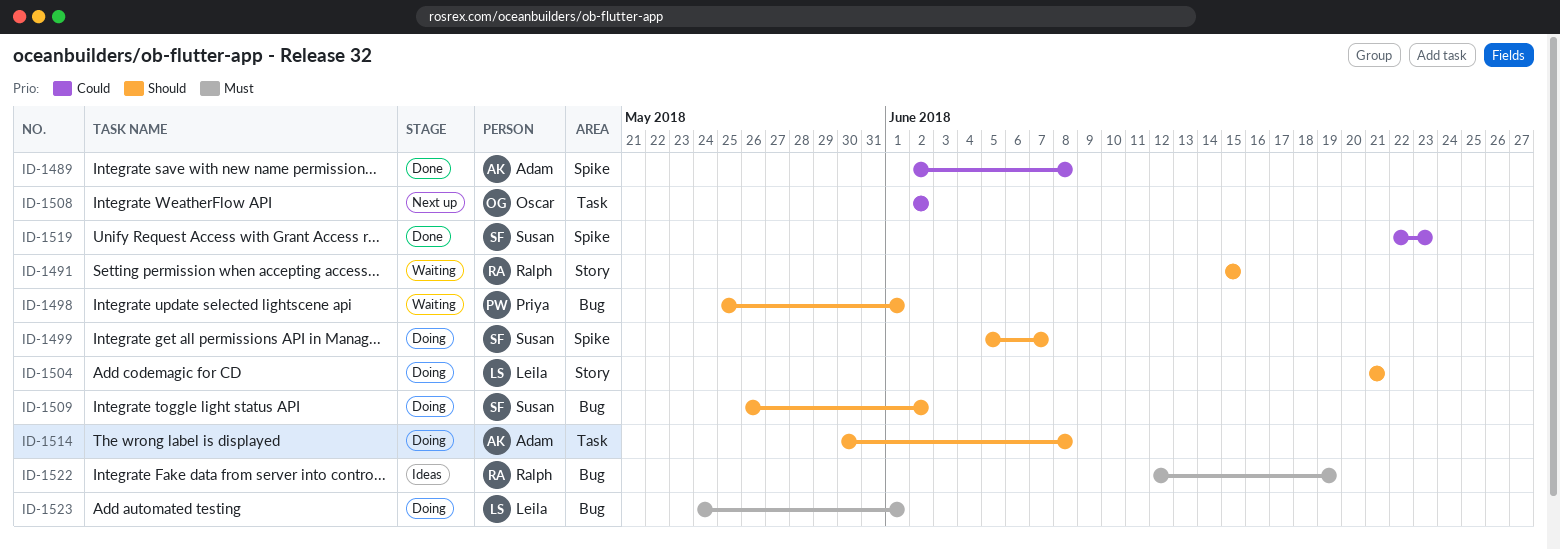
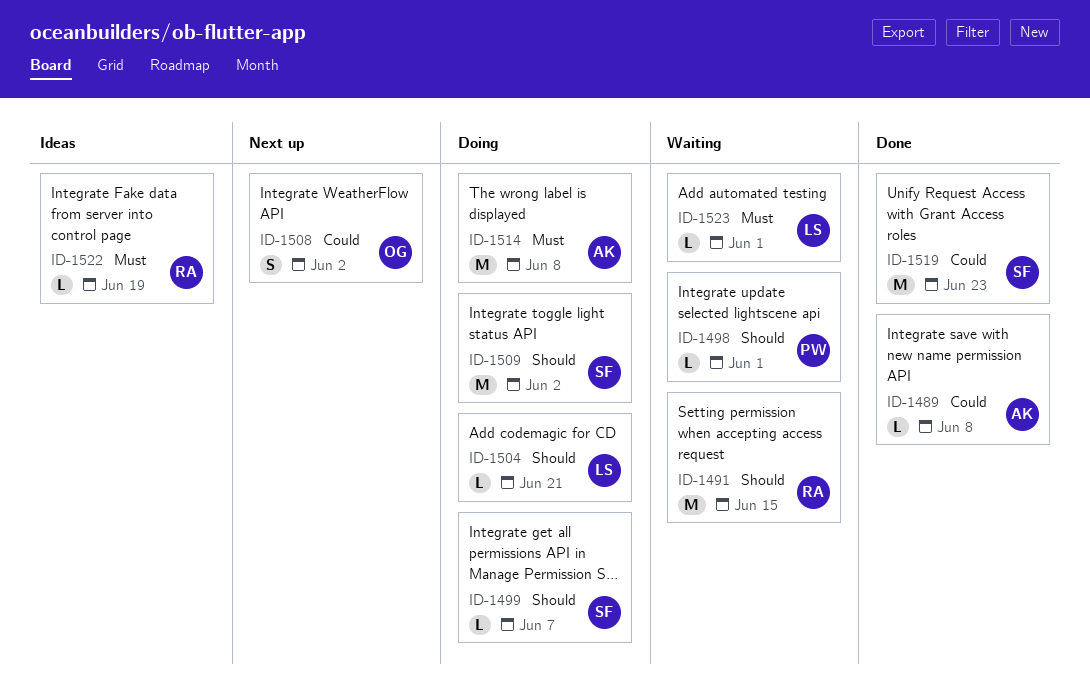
ID-1514, priority: Should -> Must
ID-1523, status: Doing -> Waiting

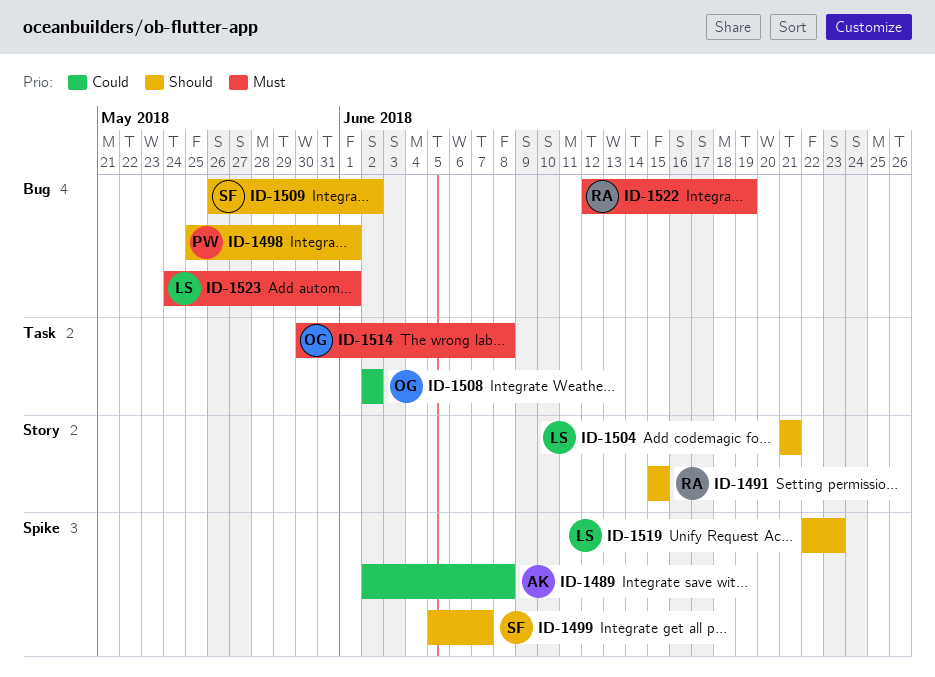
ID-1514, owner: AK -> OG
ID-1519, owner: SF -> LS
ID-1519, priority: Could -> Should

